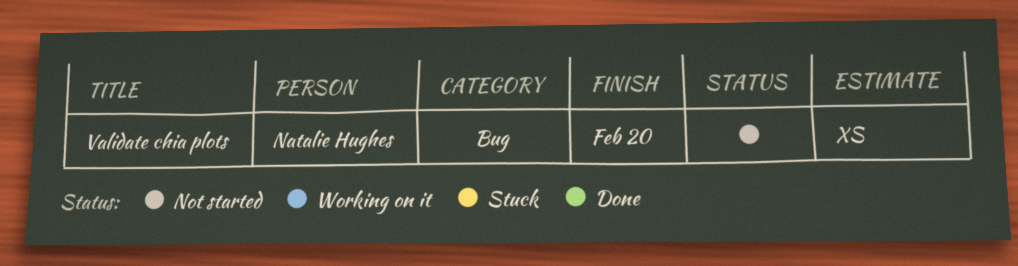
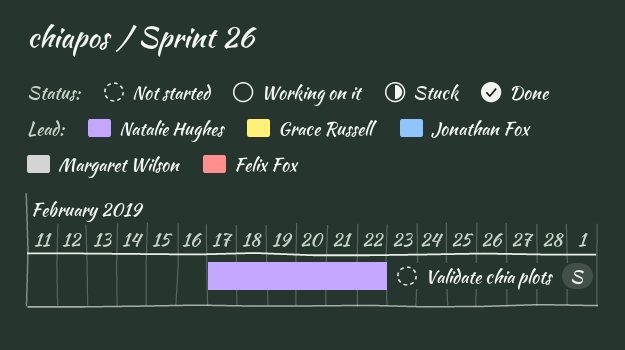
Validate chia plots, estimate: XS -> S
Validate chia plots, due: Feb 20 -> Feb 22

